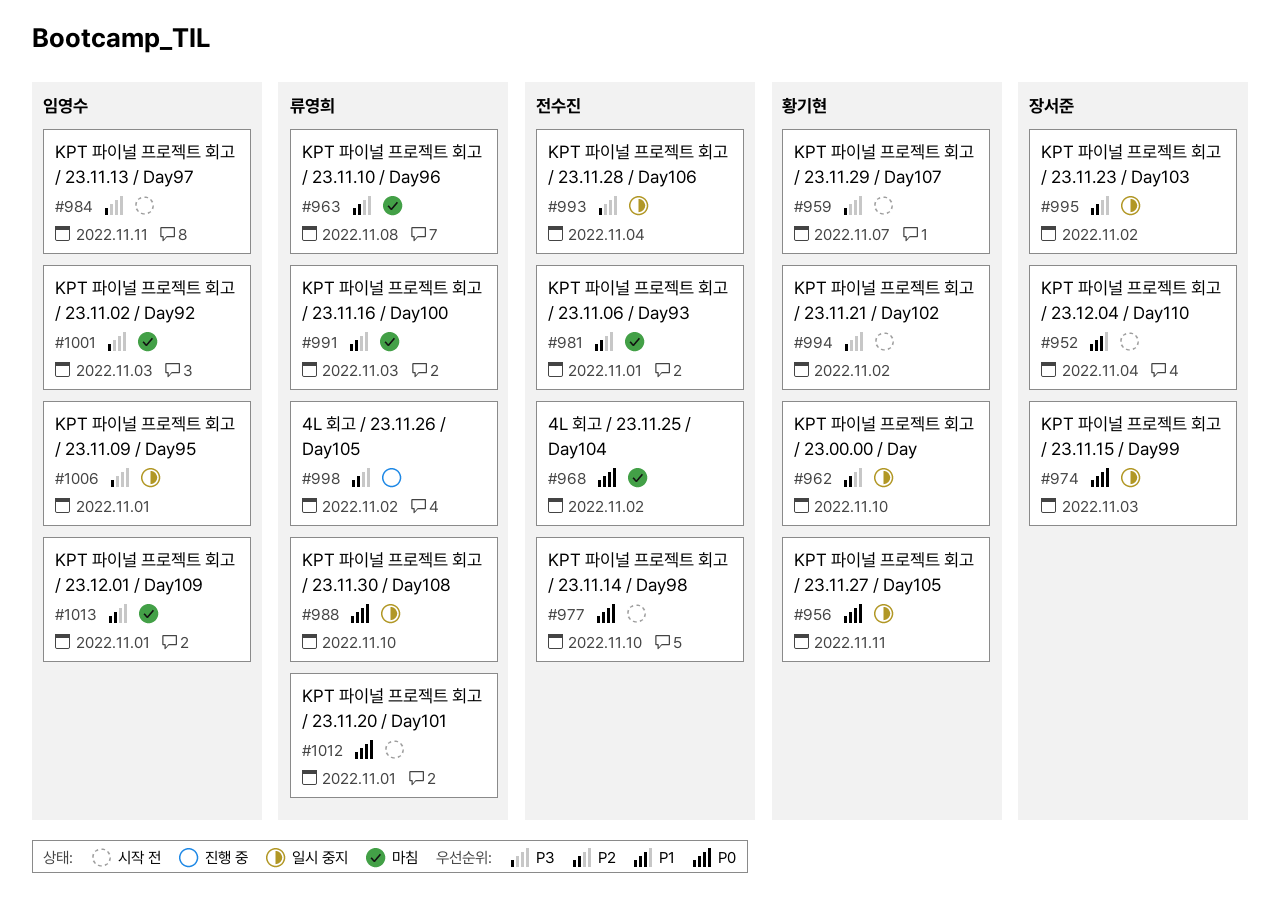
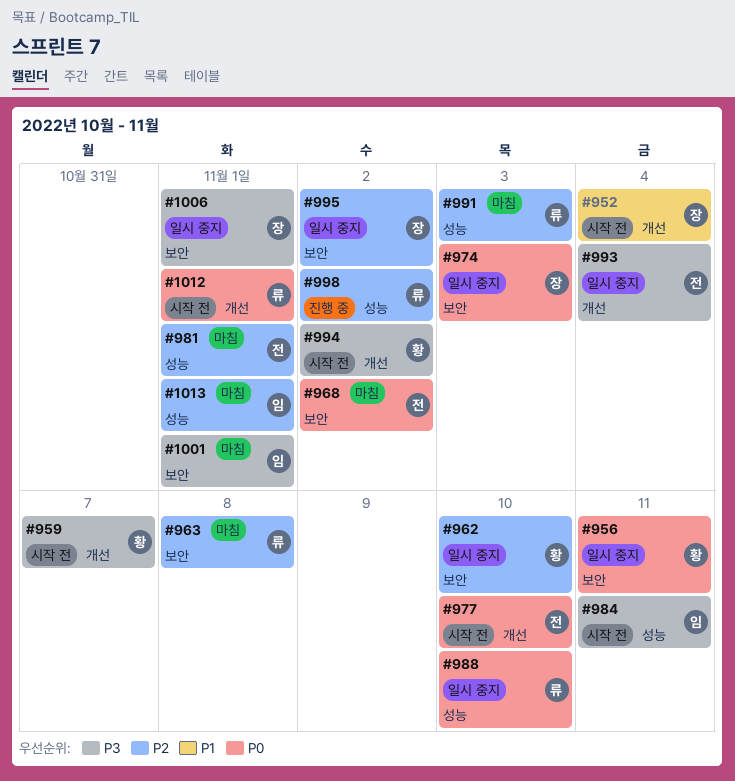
#1001, due: Nov 3 -> Nov 1
#1006, owner: 임영수 -> 장서준

